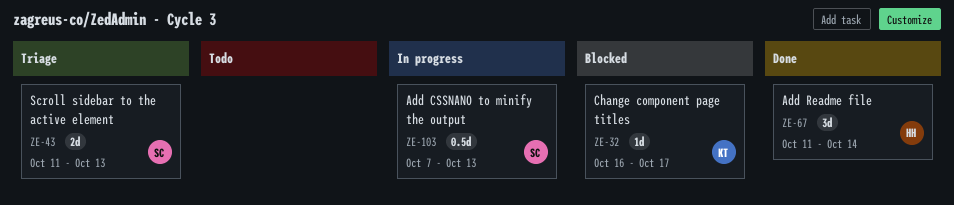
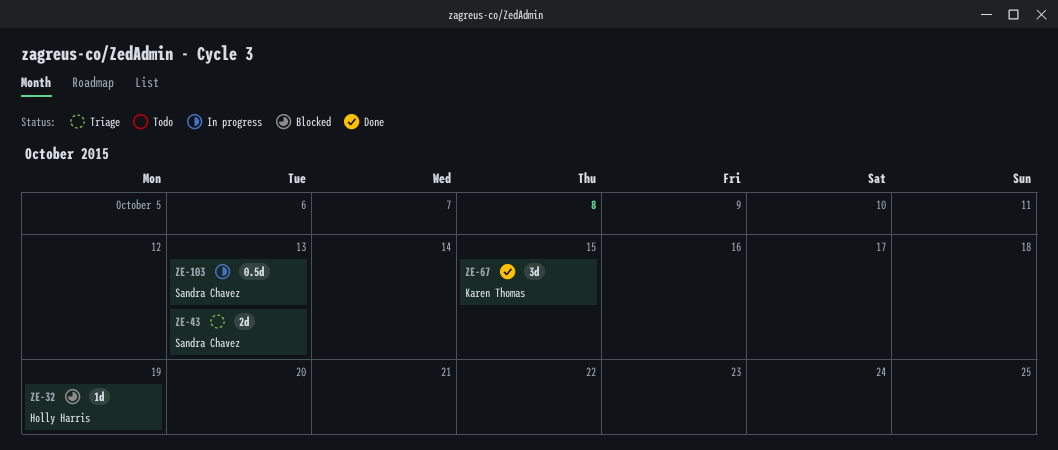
ZE-32, owner: Karen Thomas -> Holly Harris
ZE-32, due: Oct 17 -> Oct 19
ZE-67, owner: Holly Harris -> Karen Thomas
ZE-67, due: Oct 14 -> Oct 15

